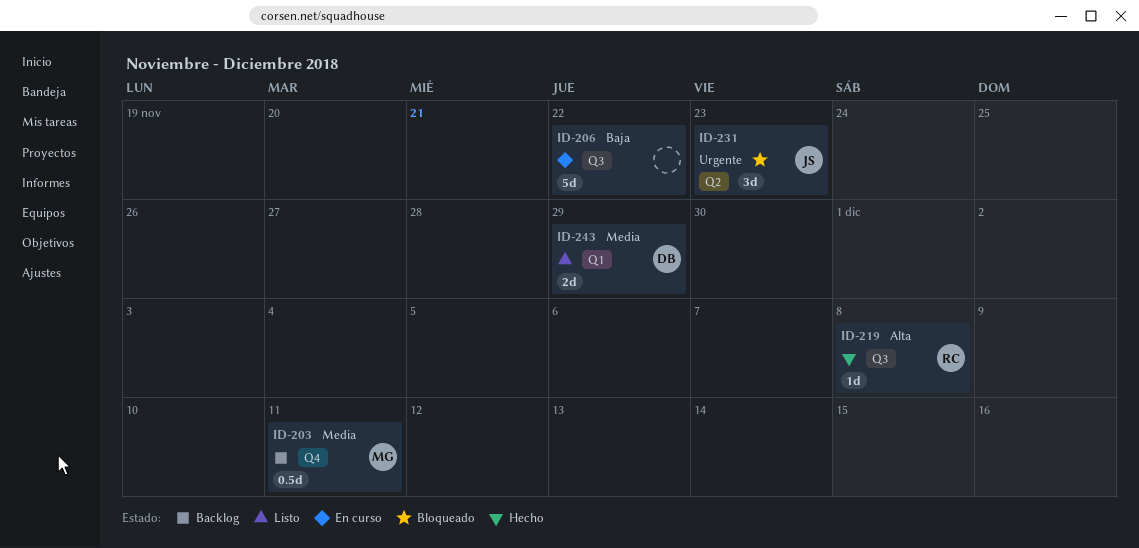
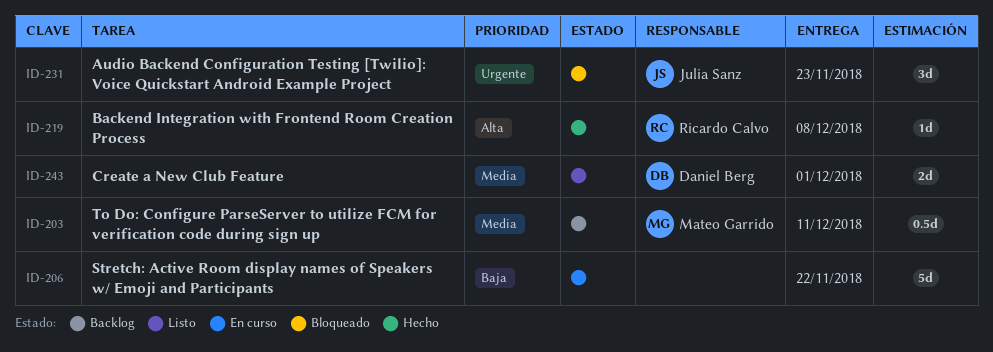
ID-243, due: Nov 29 -> Dec 1

